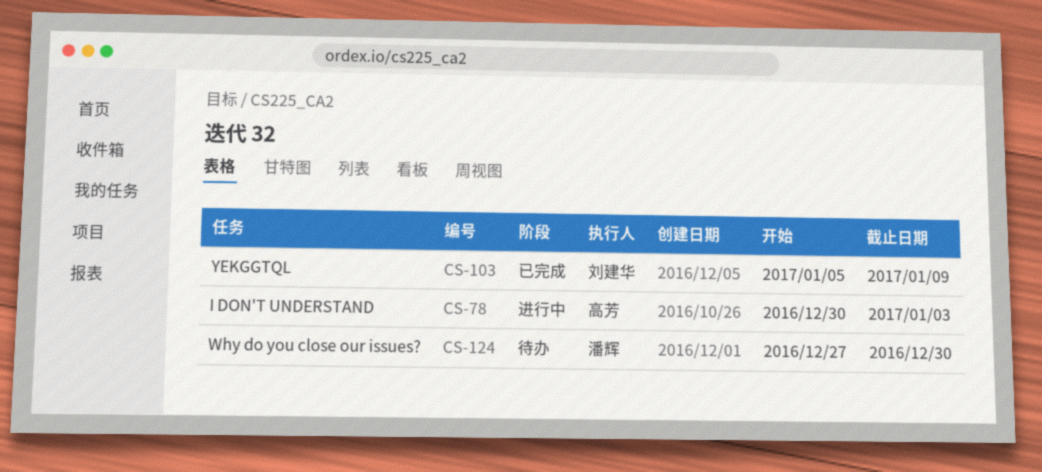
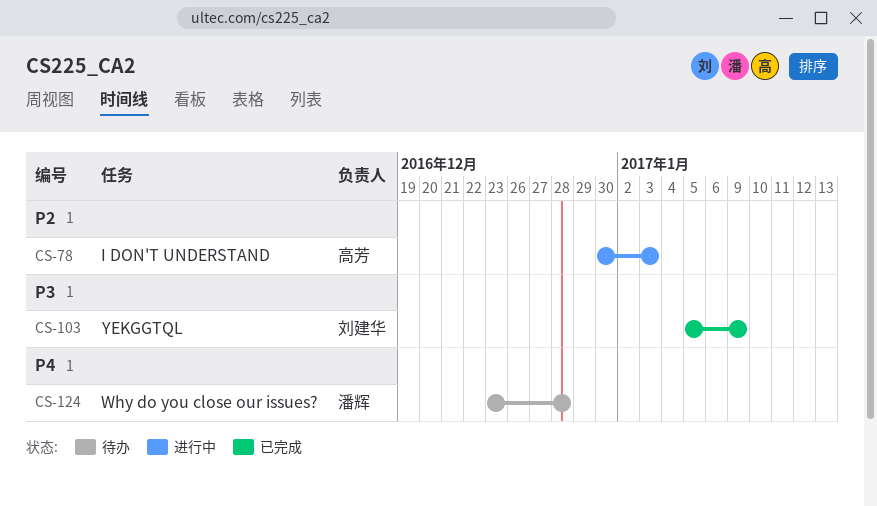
CS-124, start: Dec 27 -> Dec 23
CS-124, due: Dec 30 -> Dec 28

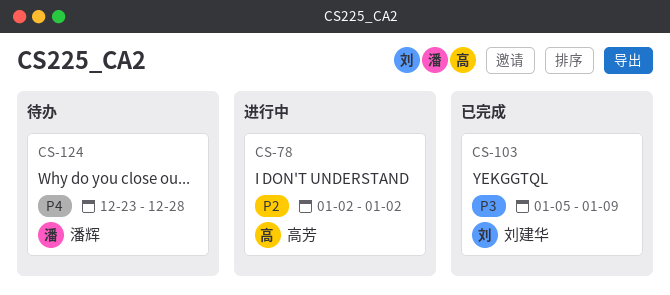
CS-78, start: Dec 30 -> Jan 2
CS-78, due: Jan 3 -> Jan 2

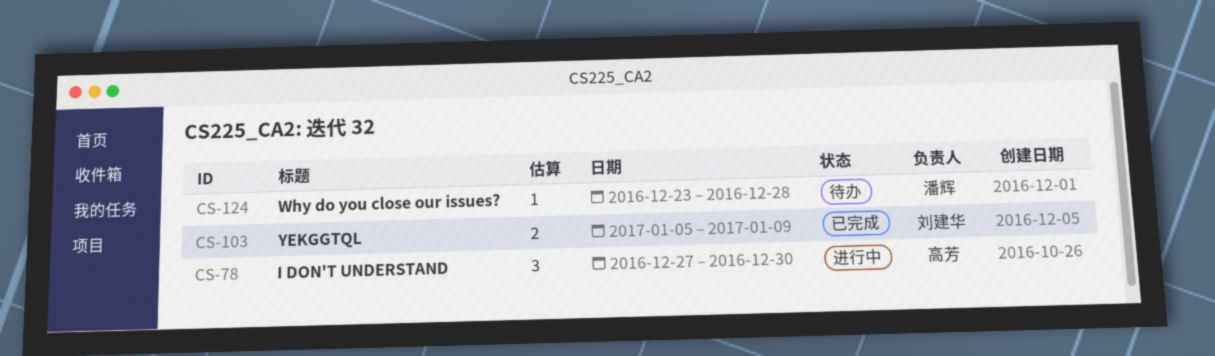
CS-78, start: Jan 2 -> Dec 27
CS-78, due: Jan 2 -> Dec 30

